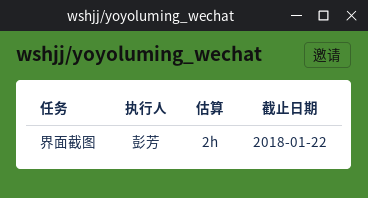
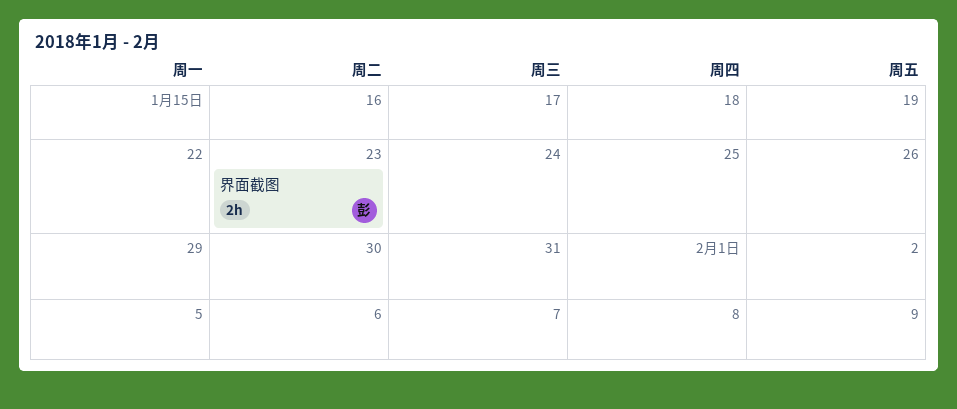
界面截图, due: Jan 22 -> Jan 23

